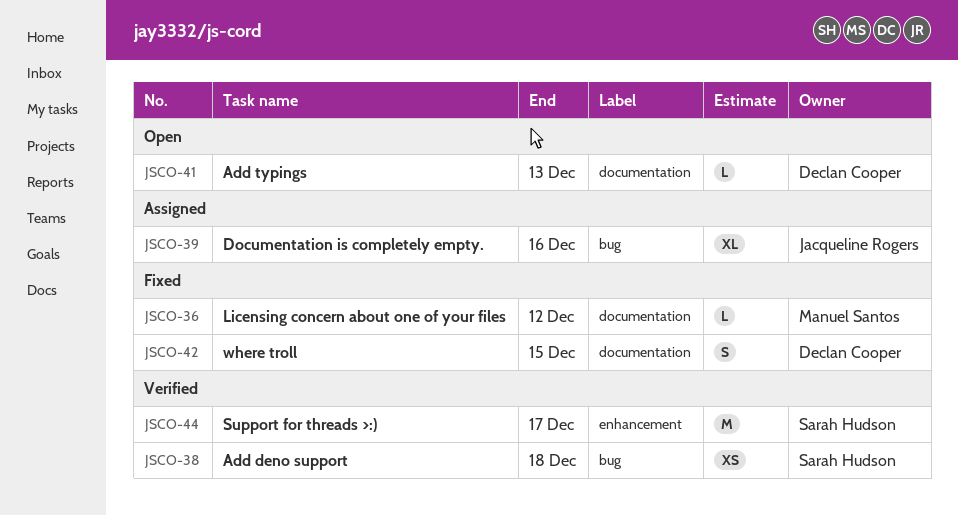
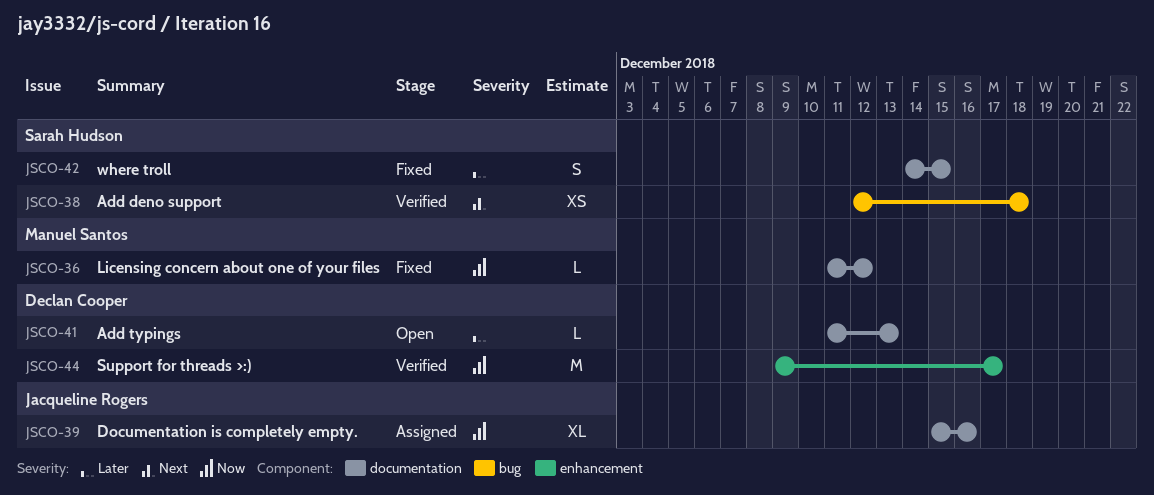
JSCO-39, label: bug -> documentation
JSCO-42, owner: Declan Cooper -> Sarah Hudson
JSCO-44, owner: Sarah Hudson -> Declan Cooper

